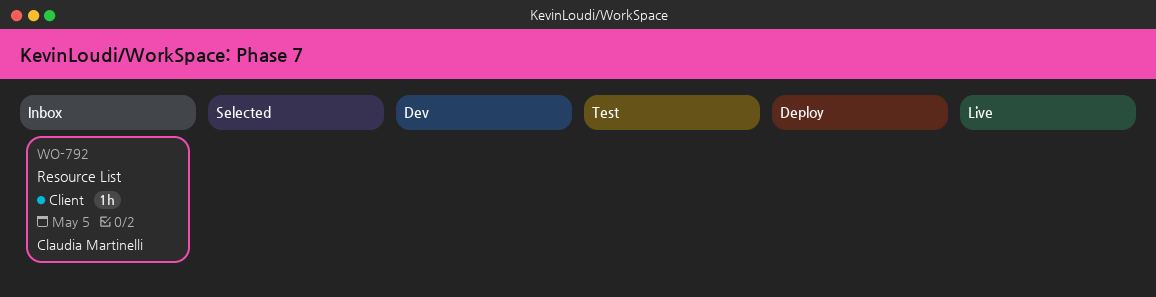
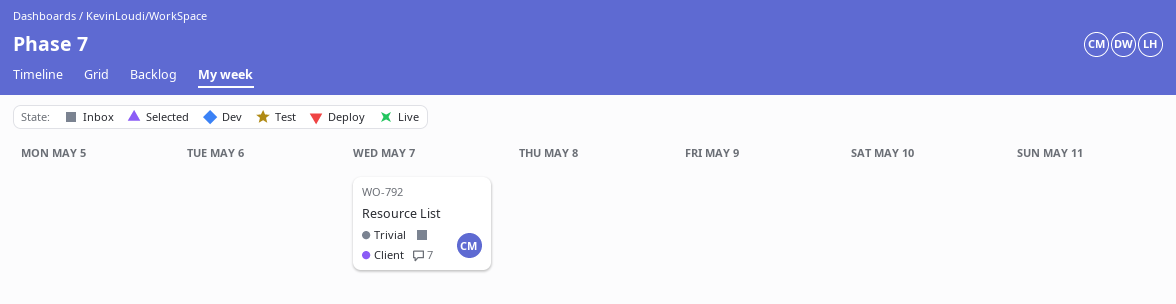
WO-792, due: May 5 -> May 7

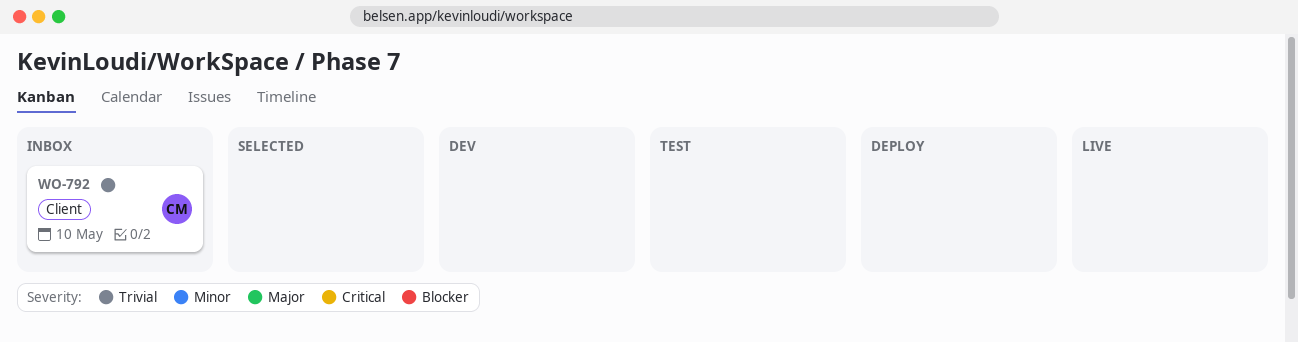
WO-792, due: May 7 -> May 10

